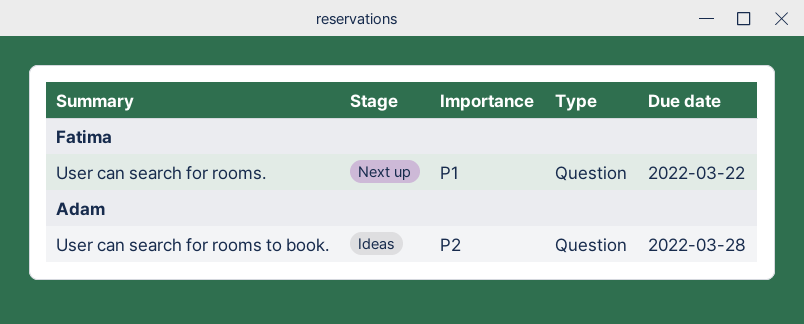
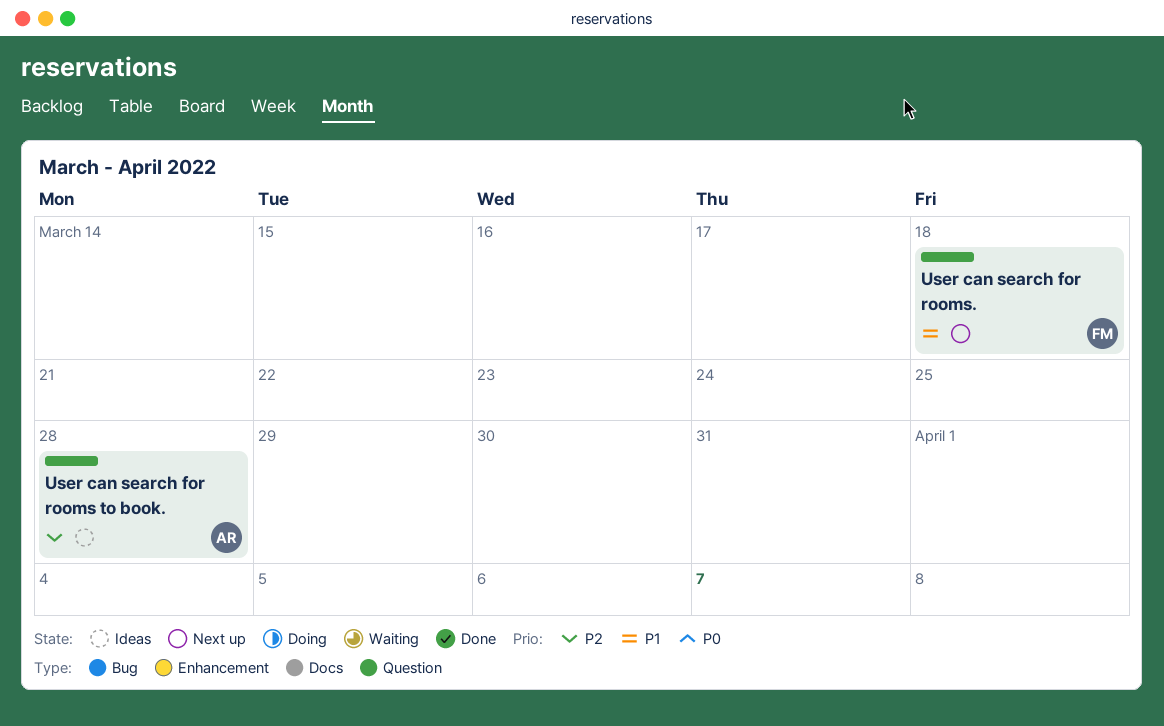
User can search for rooms., due: Mar 22 -> Mar 18

